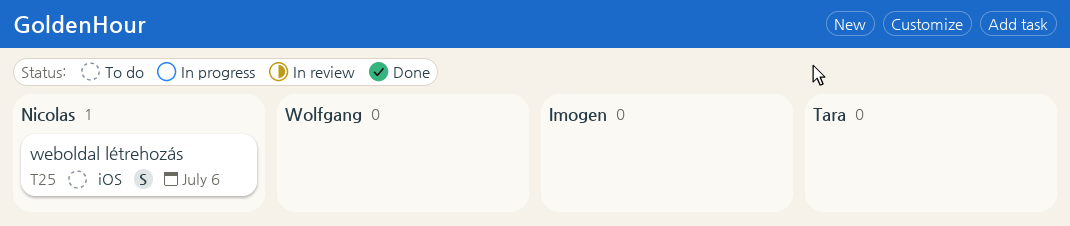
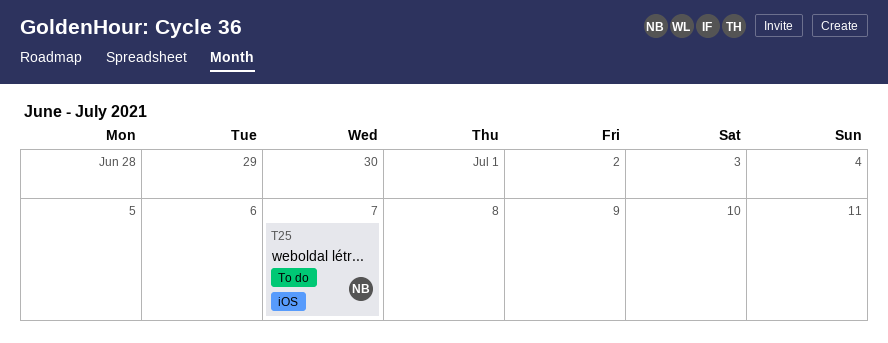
T25, due: Jul 6 -> Jul 7

